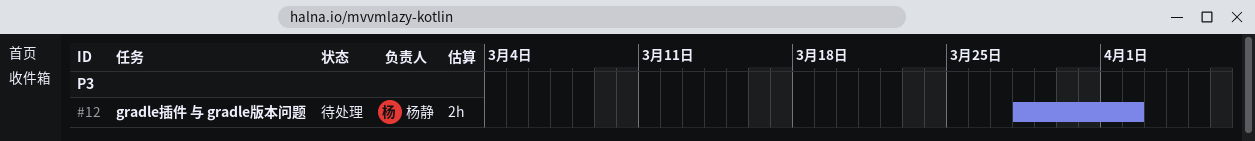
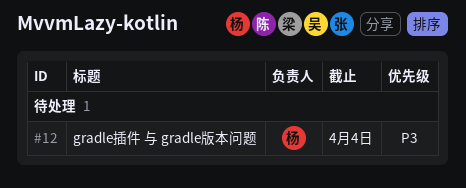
#12, due: Apr 2 -> Apr 4

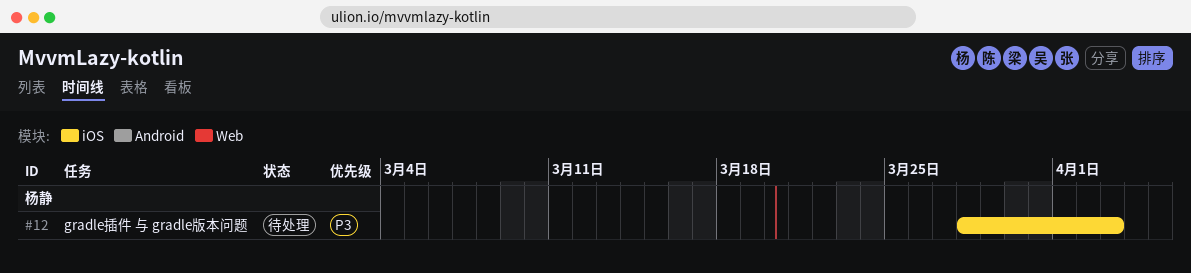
#12, due: Apr 4 -> Apr 3

